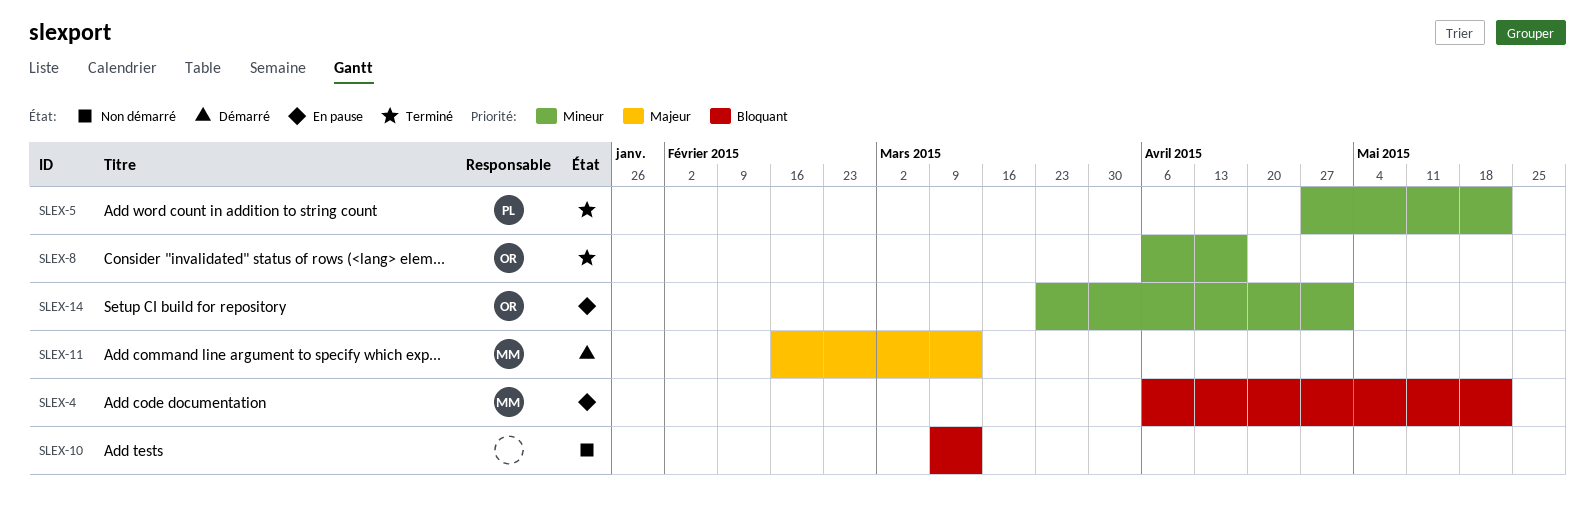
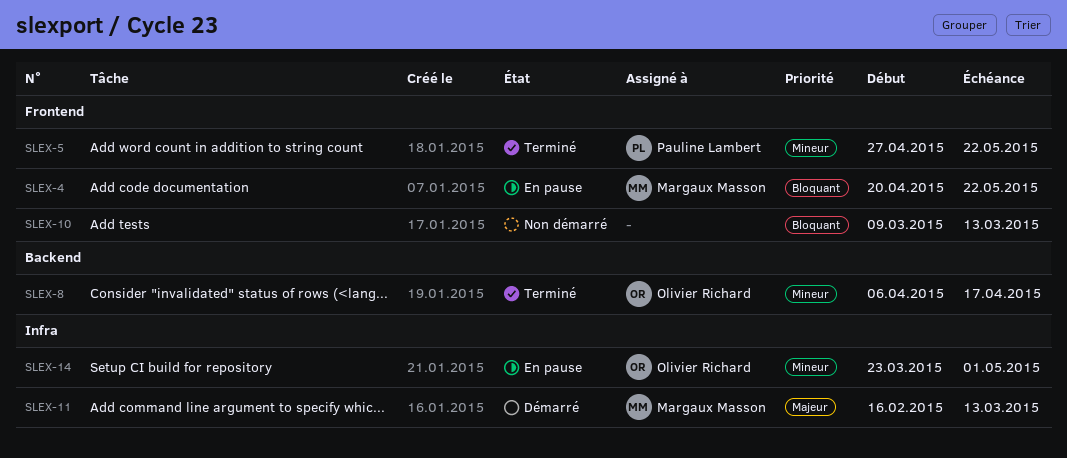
SLEX-4, start: Apr 6 -> Apr 20

